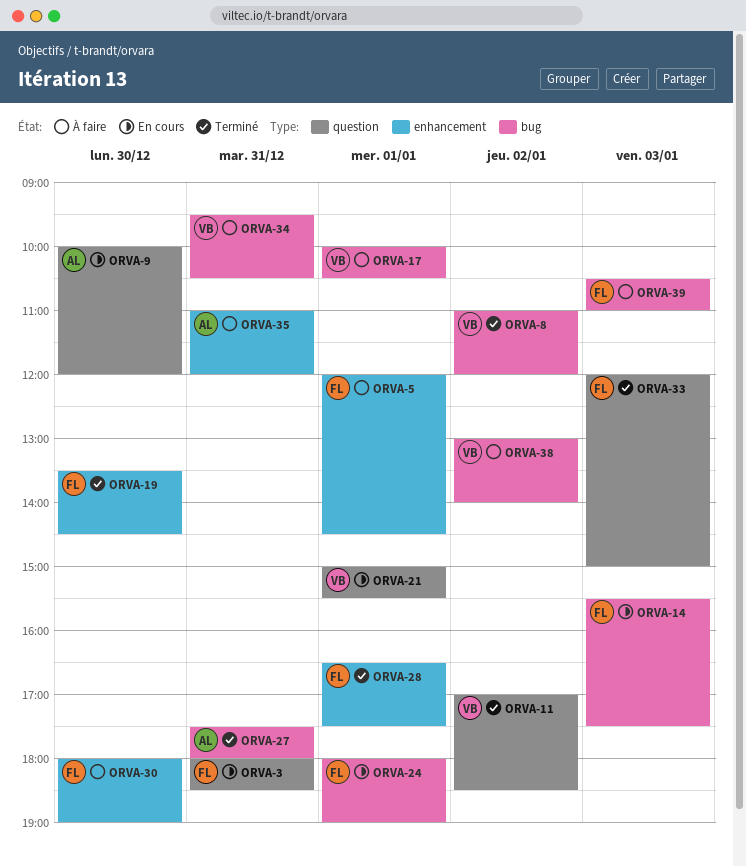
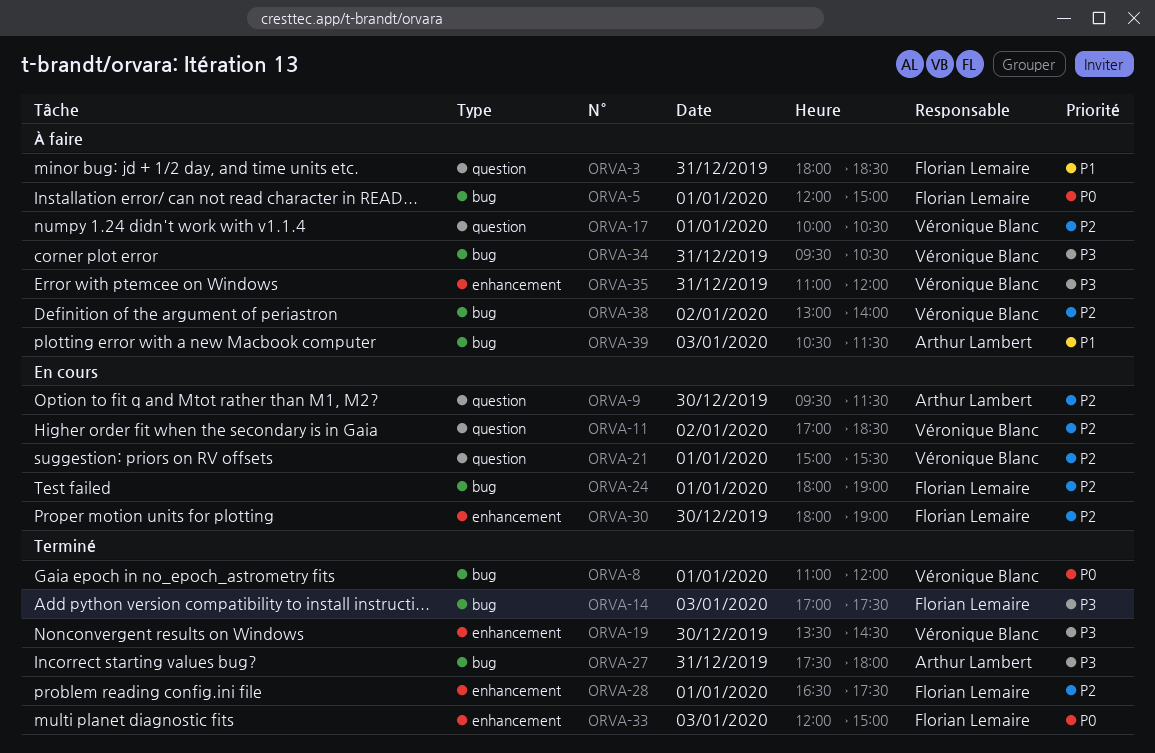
ORVA-3, status: En cours -> À faire
ORVA-5, label: enhancement -> bug
ORVA-5, ends: 14:30 -> 15:00
ORVA-8, day: Jan 2 -> Jan 1
ORVA-9, begins: 10:00 -> 09:30
ORVA-9, ends: 12:00 -> 11:30
ORVA-11, status: Terminé -> En cours
ORVA-14, status: En cours -> Terminé
ORVA-14, begins: 15:30 -> 17:00
ORVA-17, label: bug -> question
ORVA-19, owner: Florian Lemaire -> Véronique Blanc
ORVA-30, status: À faire -> En cours
ORVA-33, label: question -> enhancement
ORVA-35, owner: Arthur Lambert -> Véronique Blanc
ORVA-39, owner: Florian Lemaire -> Arthur Lambert
ORVA-39, ends: 11:00 -> 11:30

